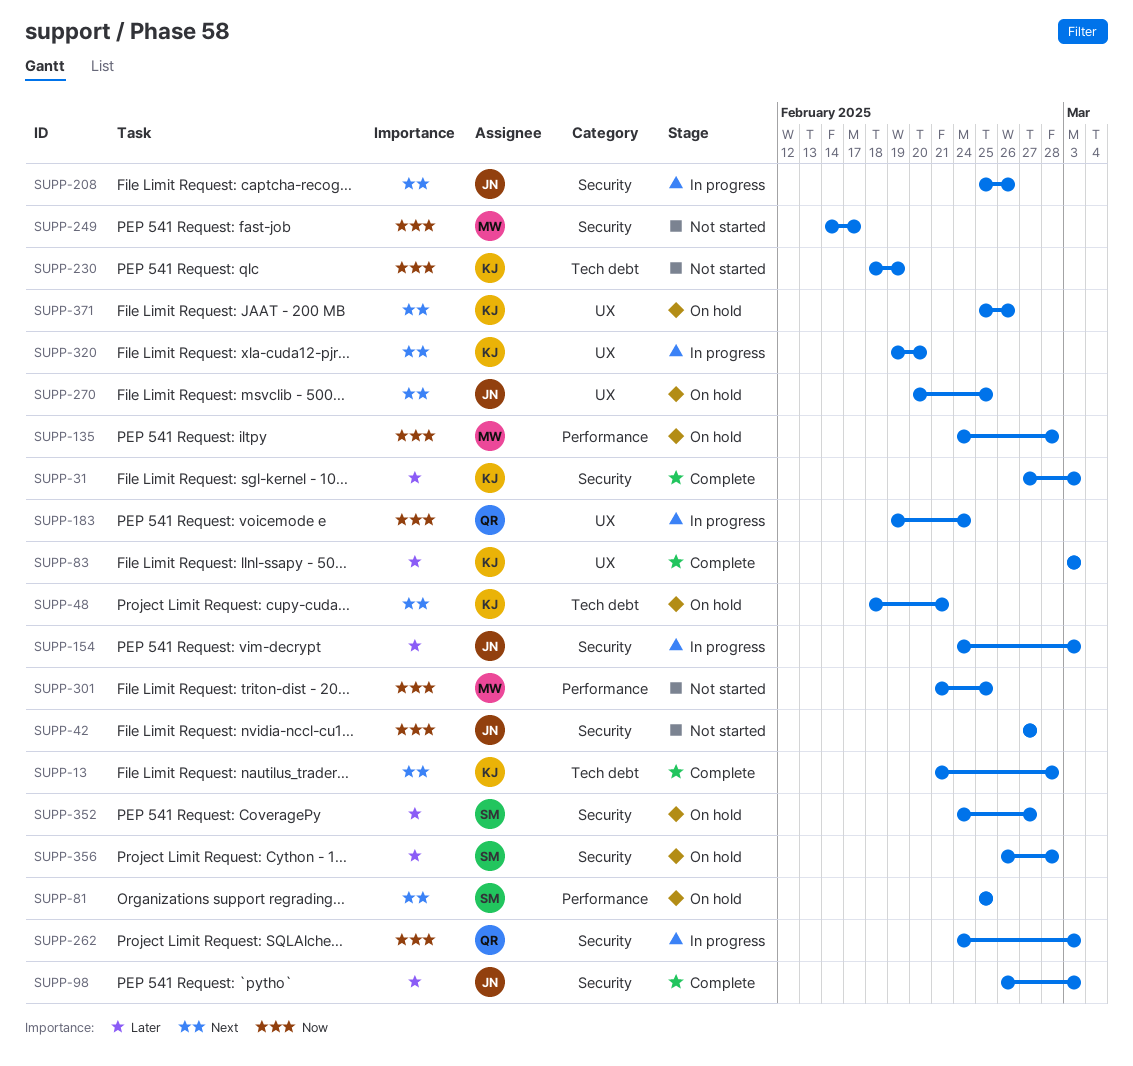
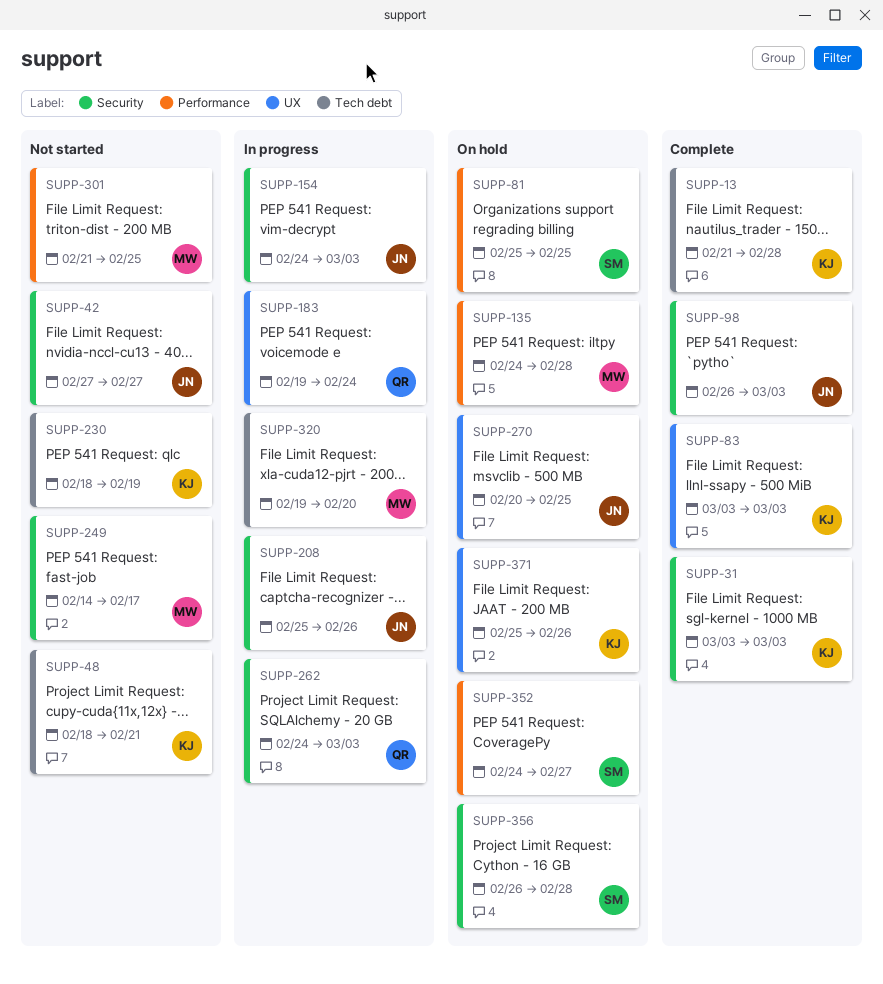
SUPP-31, start: Feb 27 -> Mar 3
SUPP-48, status: On hold -> Not started
SUPP-320, owner: KJ -> MW
SUPP-320, label: UX -> Tech debt
SUPP-352, label: Security -> Performance

